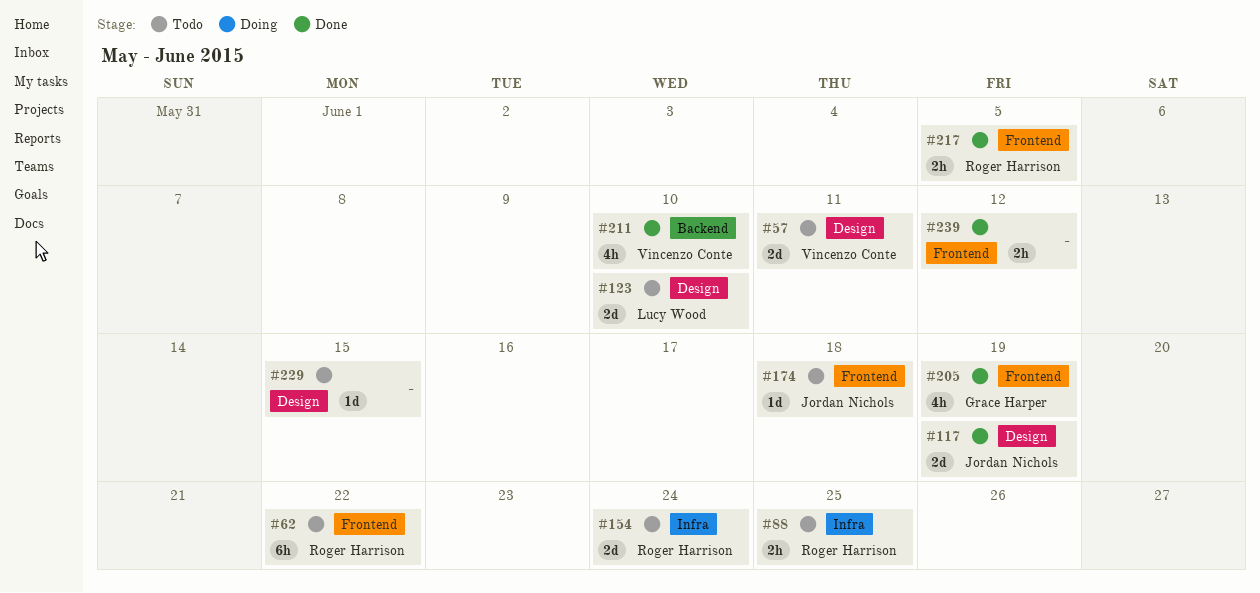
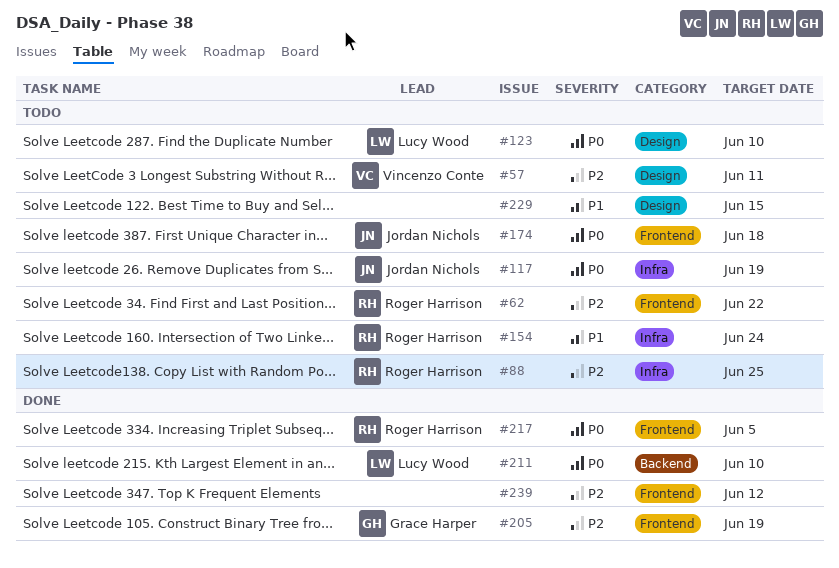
#117, status: Done -> Todo
#117, label: Design -> Infra
#211, owner: Vincenzo Conte -> Lucy Wood

